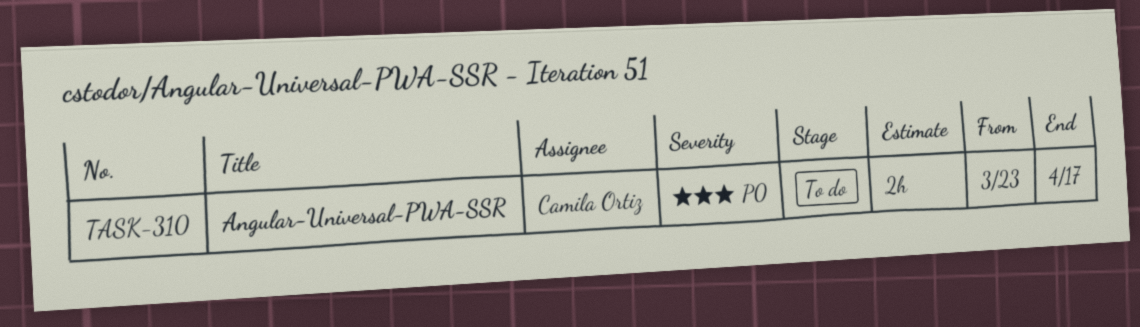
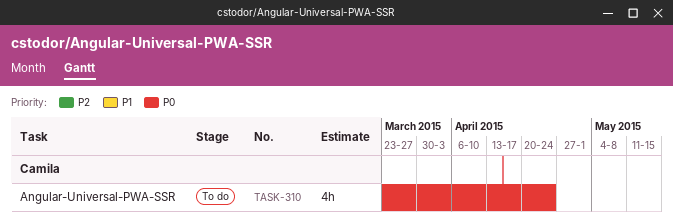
TASK-310, estimate: 2h -> 4h
TASK-310, due: Apr 17 -> Apr 24

